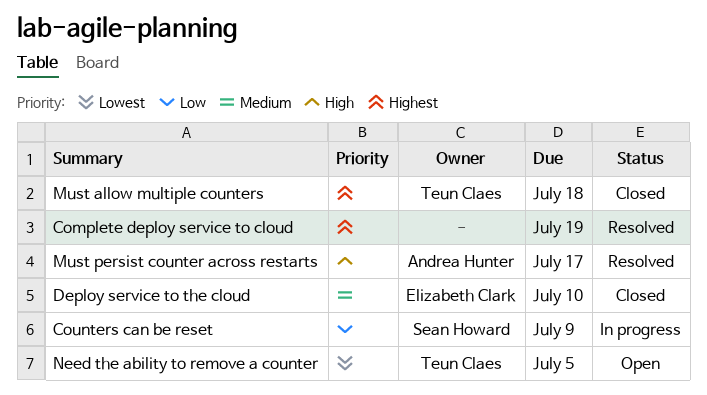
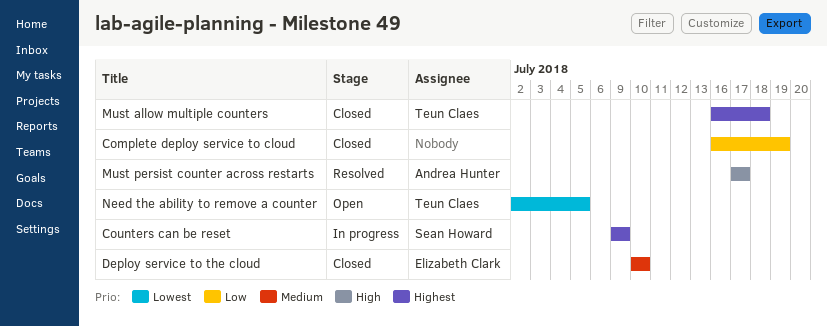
Complete deploy service to cloud, status: Resolved -> Closed
Complete deploy service to cloud, priority: Highest -> Low
Counters can be reset, priority: Low -> Highest

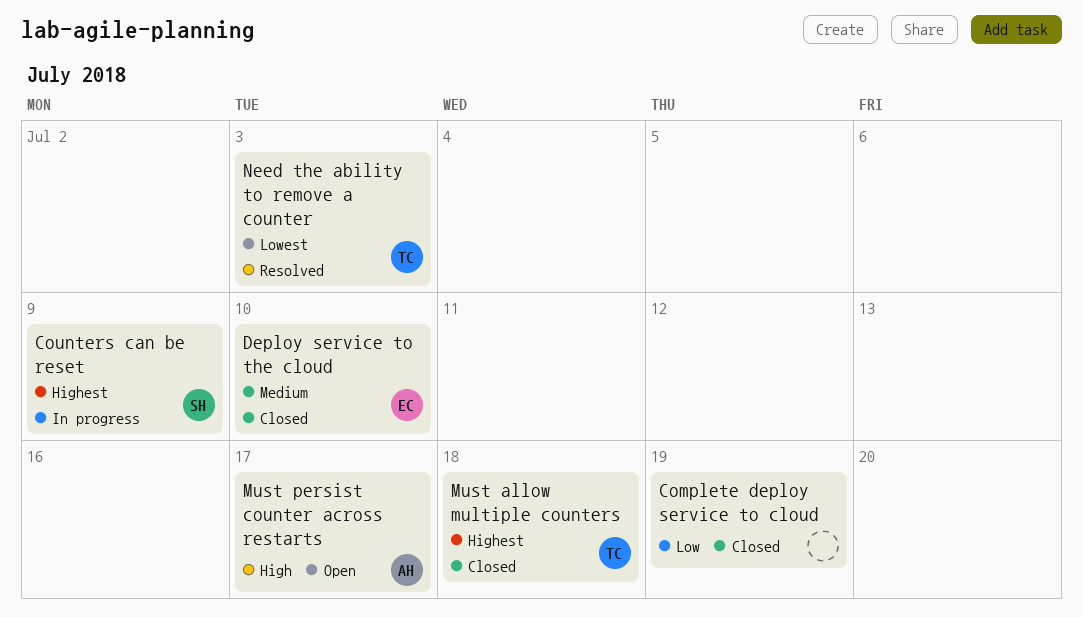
Must persist counter across restarts, status: Resolved -> Open
Need the ability to remove a counter, status: Open -> Resolved
Need the ability to remove a counter, due: Jul 5 -> Jul 3

